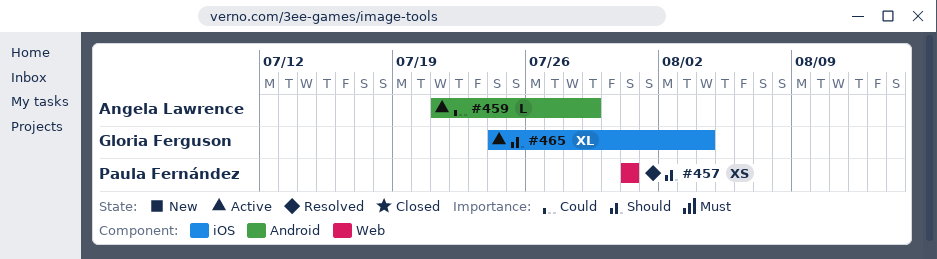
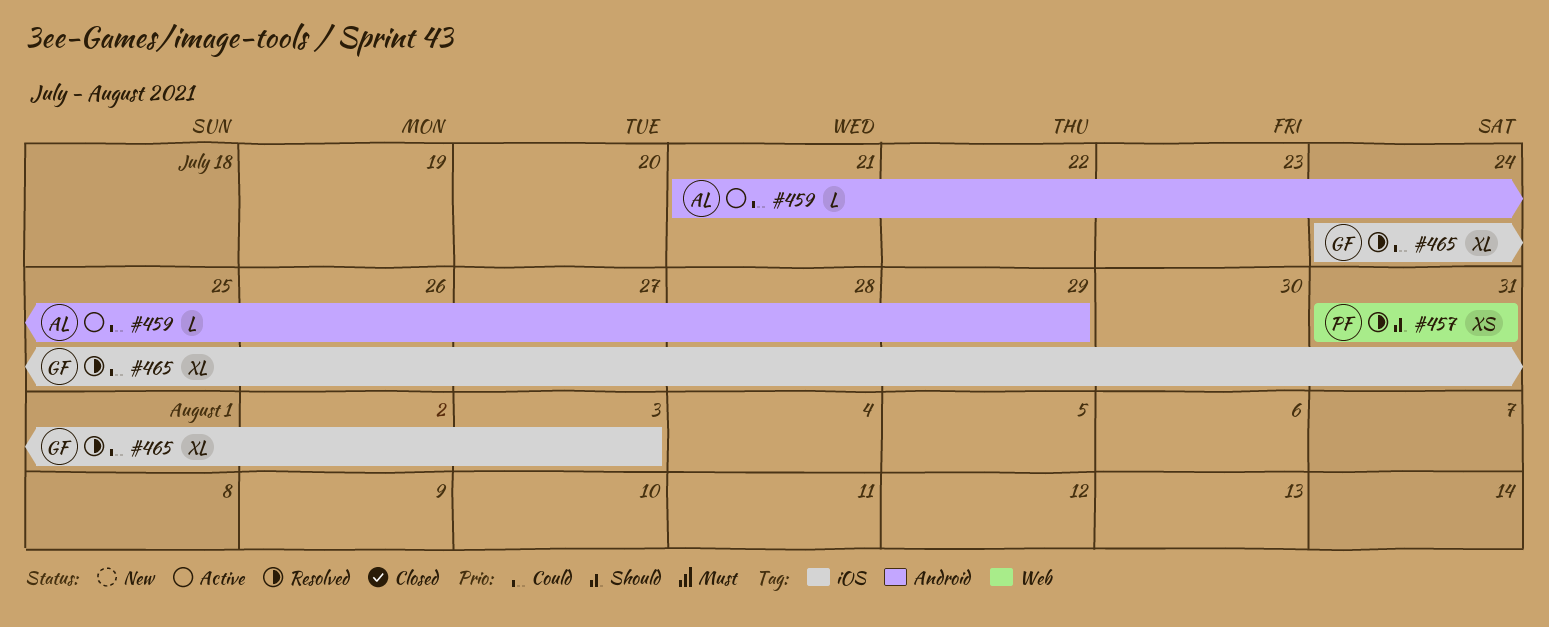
#465, status: Active -> Resolved
#465, priority: Should -> Could
#465, due: Aug 4 -> Aug 3

